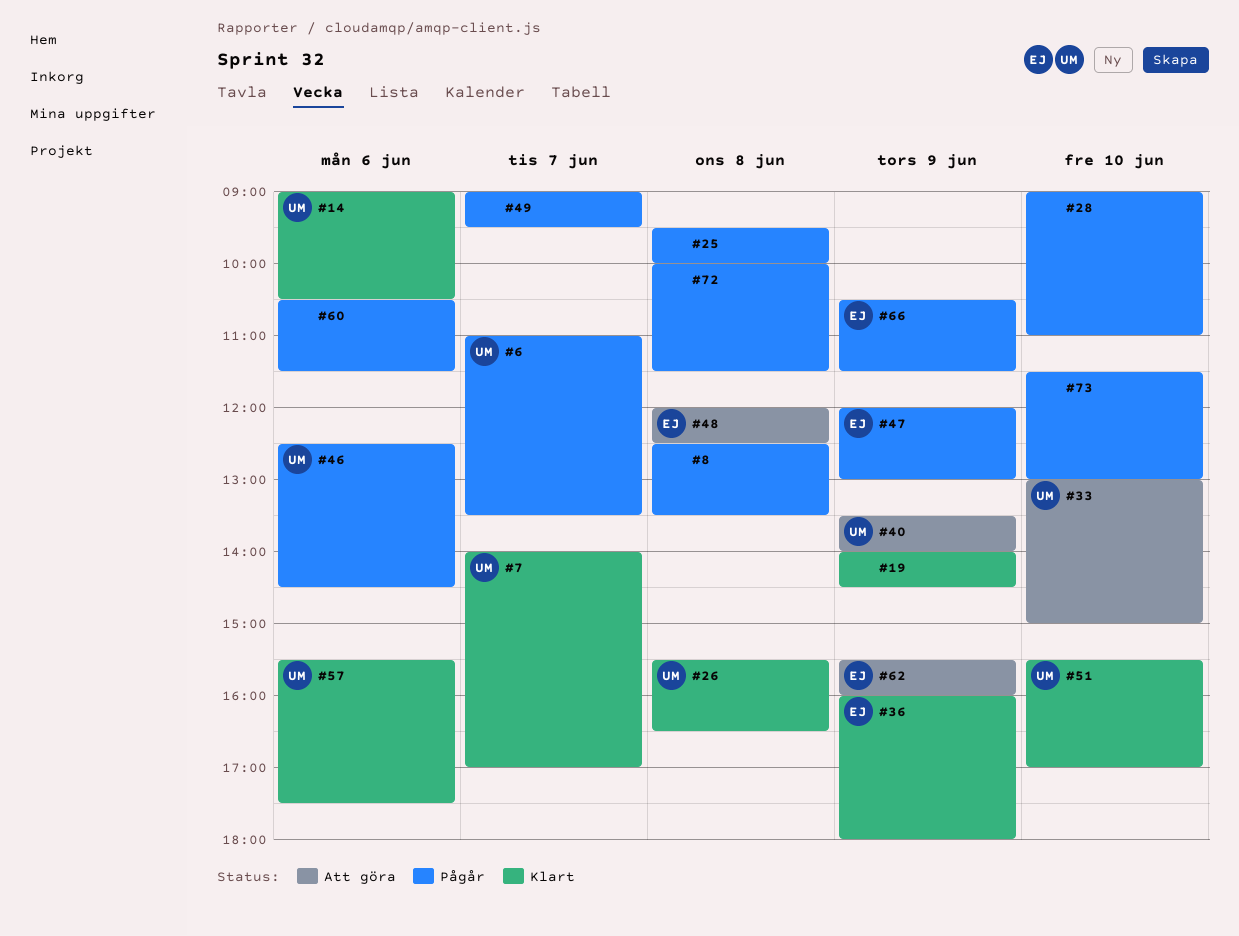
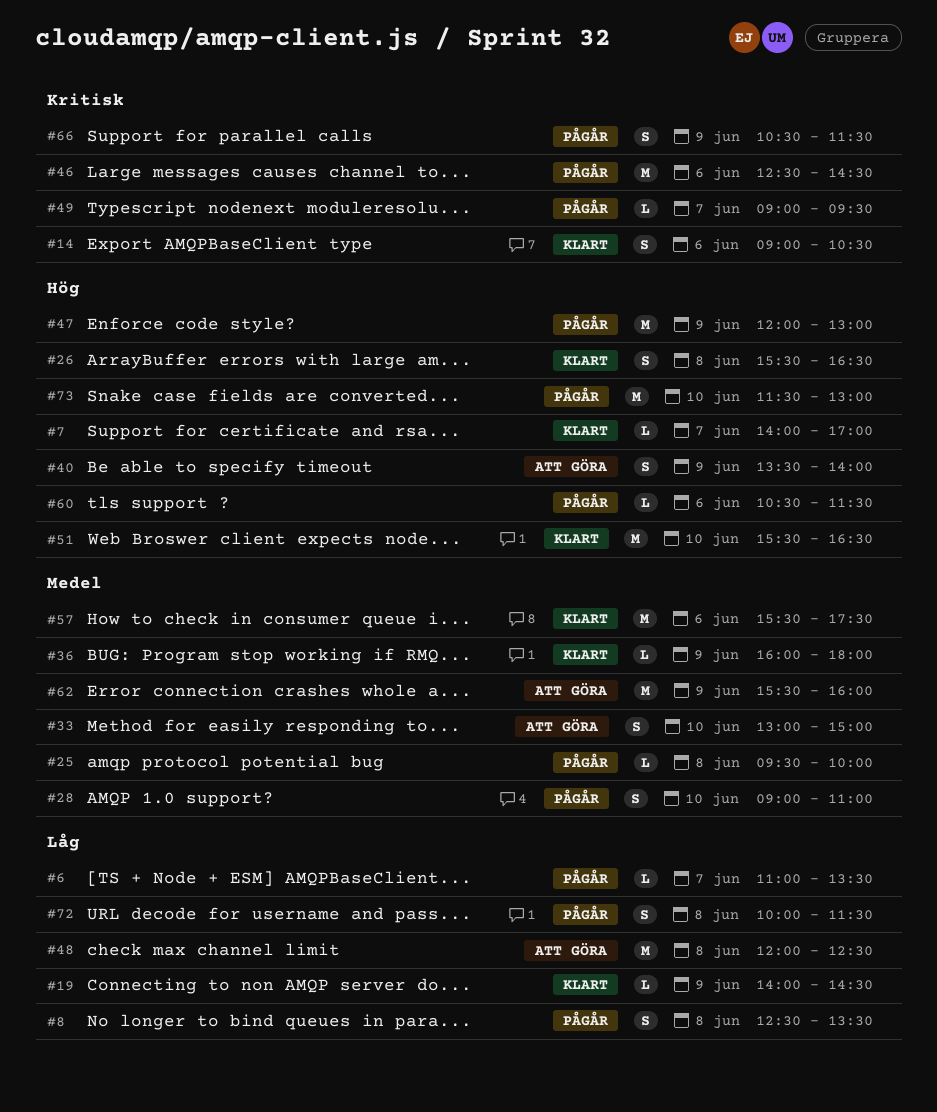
#51, ends: 17:00 -> 16:30

